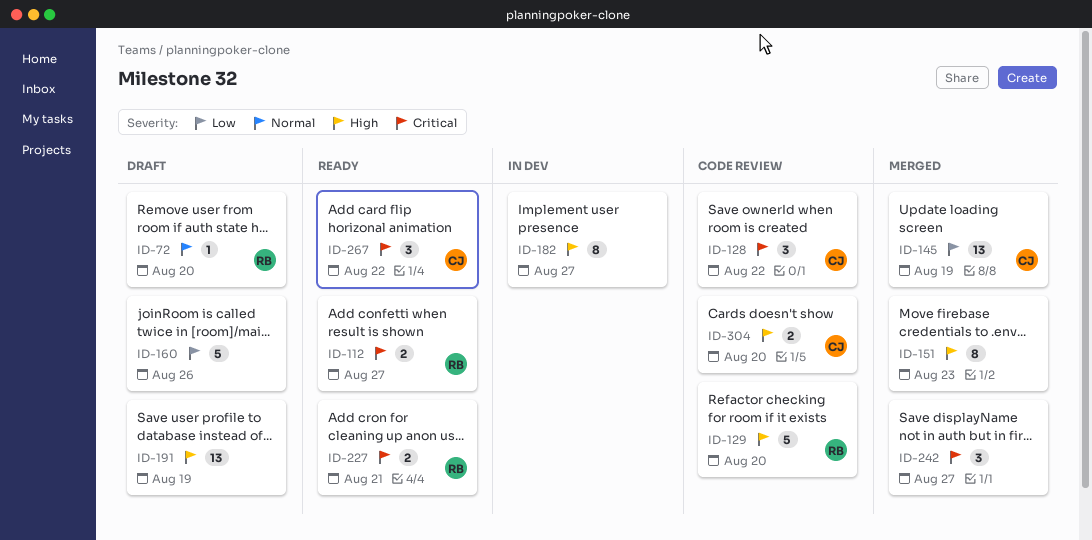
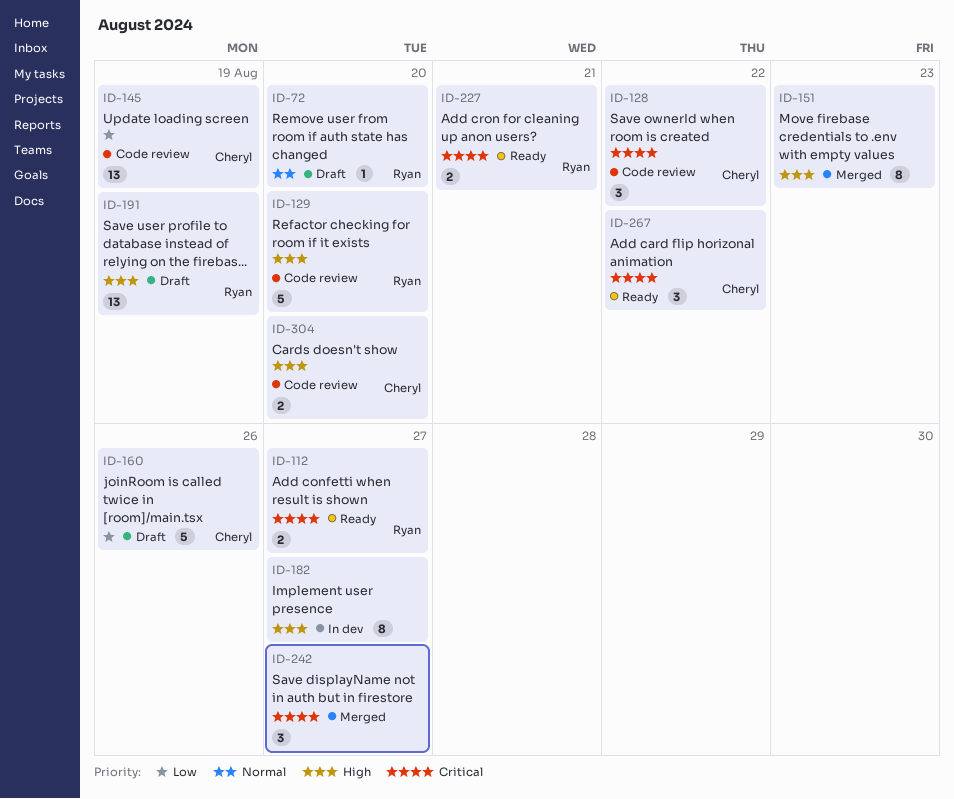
ID-145, status: Merged -> Code review
ID-160, owner: none -> Cheryl
ID-191, owner: none -> Ryan

